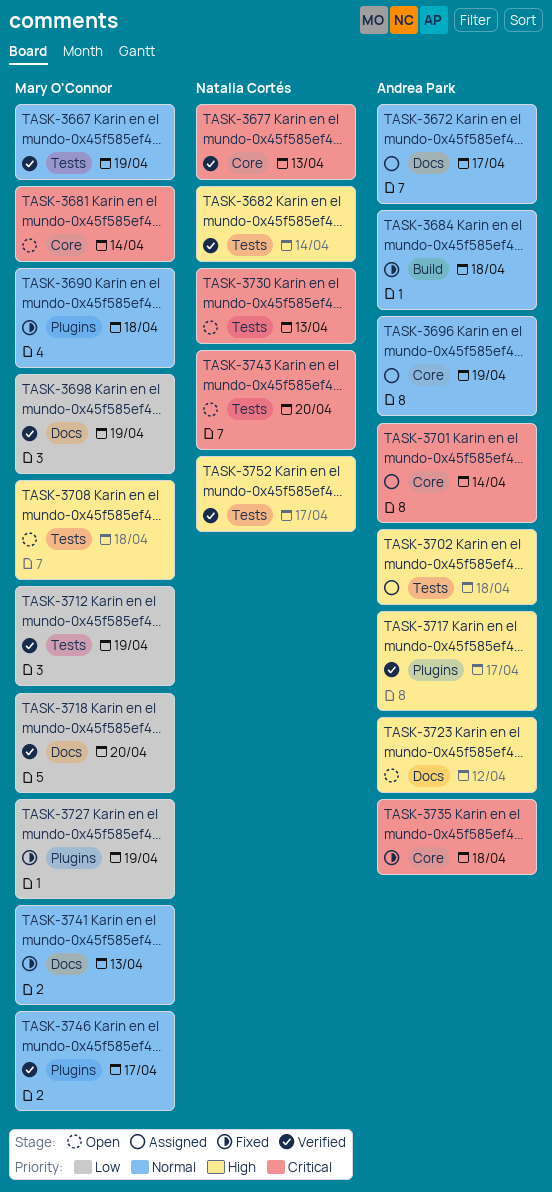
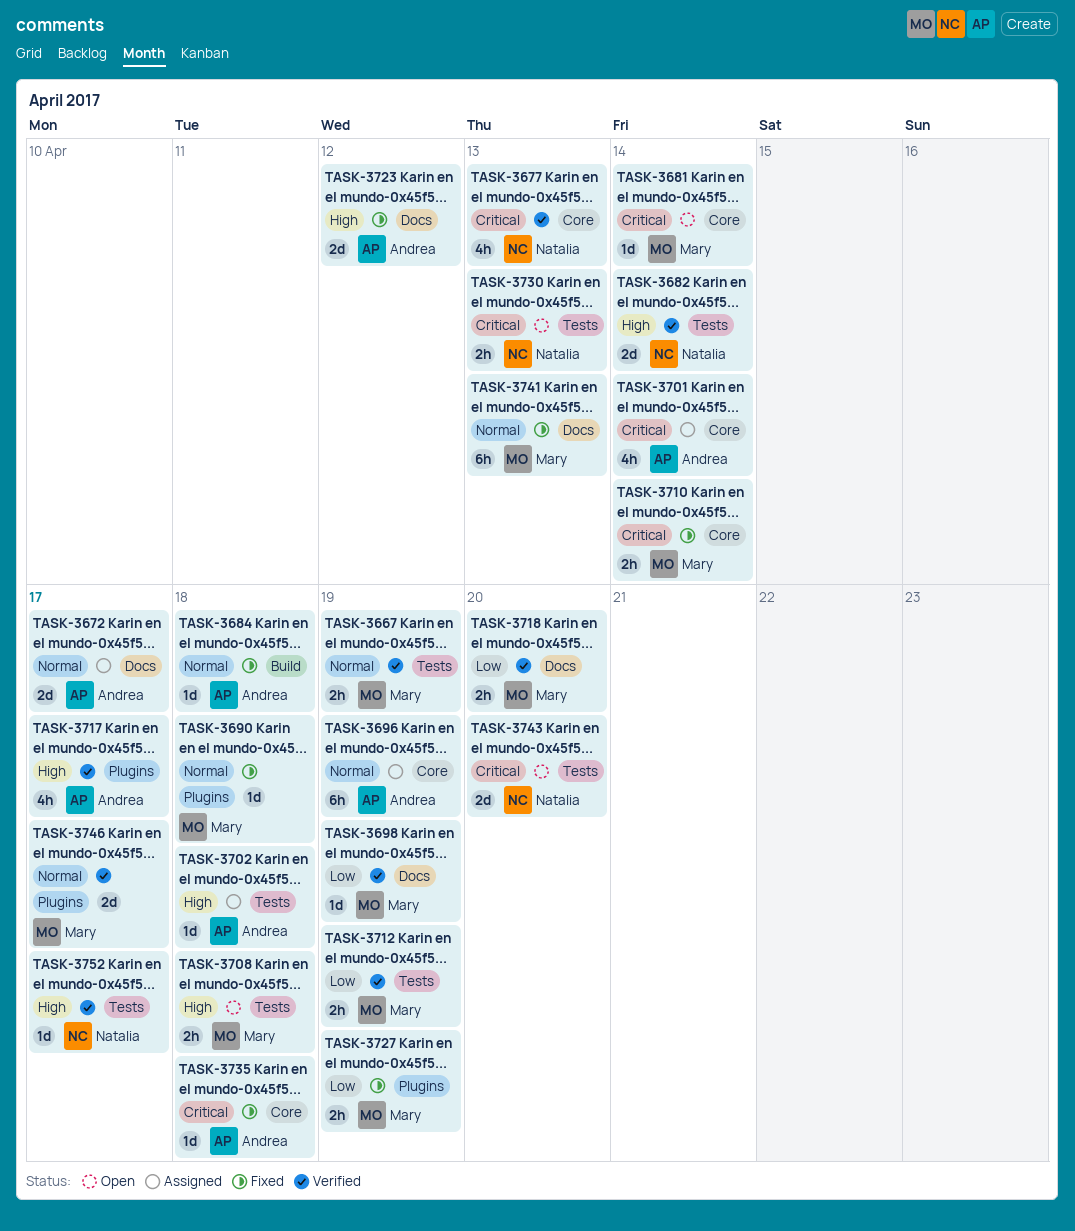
TASK-3710: none -> present
TASK-3723, status: Open -> Fixed

